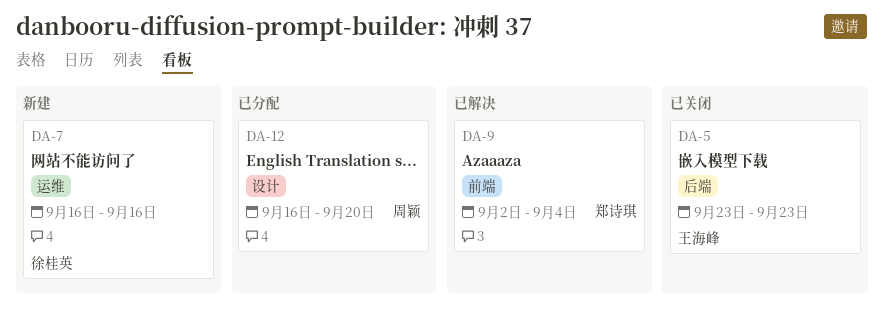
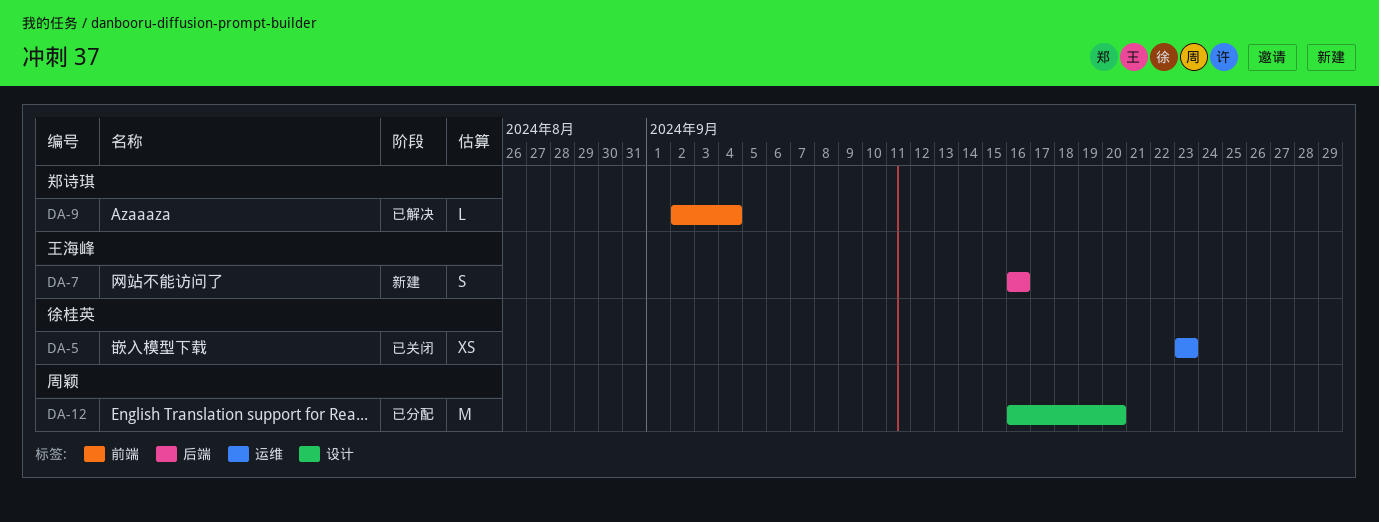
DA-5, owner: 王海峰 -> 徐桂英
DA-5, label: 后端 -> 运维
DA-7, owner: 徐桂英 -> 王海峰
DA-7, label: 运维 -> 后端

